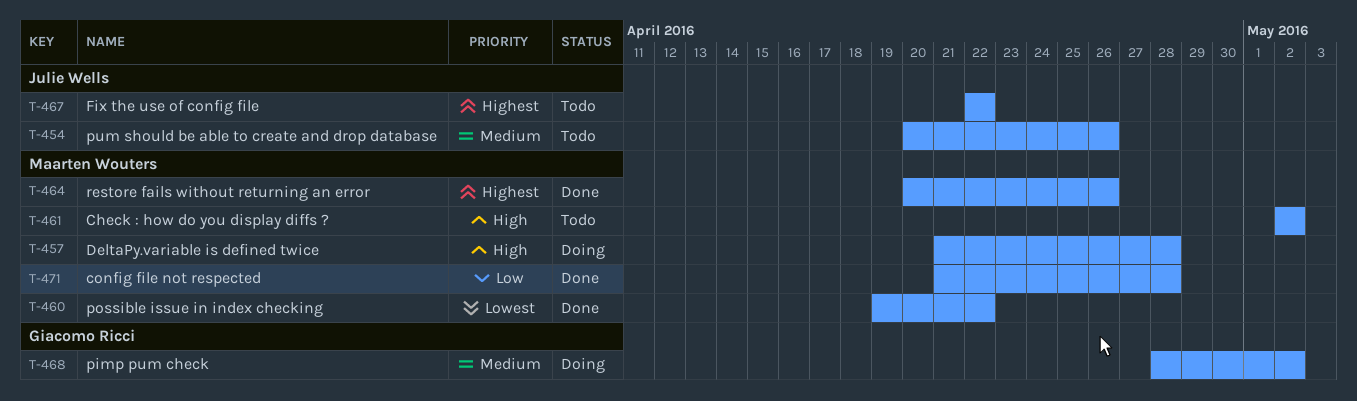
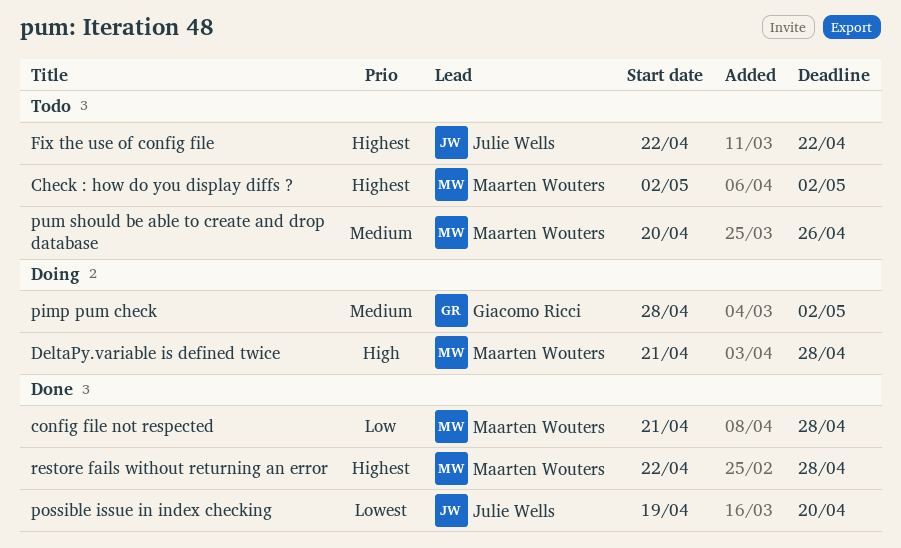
Check : how do you display diffs ?, priority: High -> Highest
possible issue in index checking, owner: Maarten Wouters -> Julie Wells
possible issue in index checking, due: Apr 22 -> Apr 20
pum should be able to create and drop database, owner: Julie Wells -> Maarten Wouters
restore fails without returning an error, start: Apr 20 -> Apr 22
restore fails without returning an error, due: Apr 26 -> Apr 28

